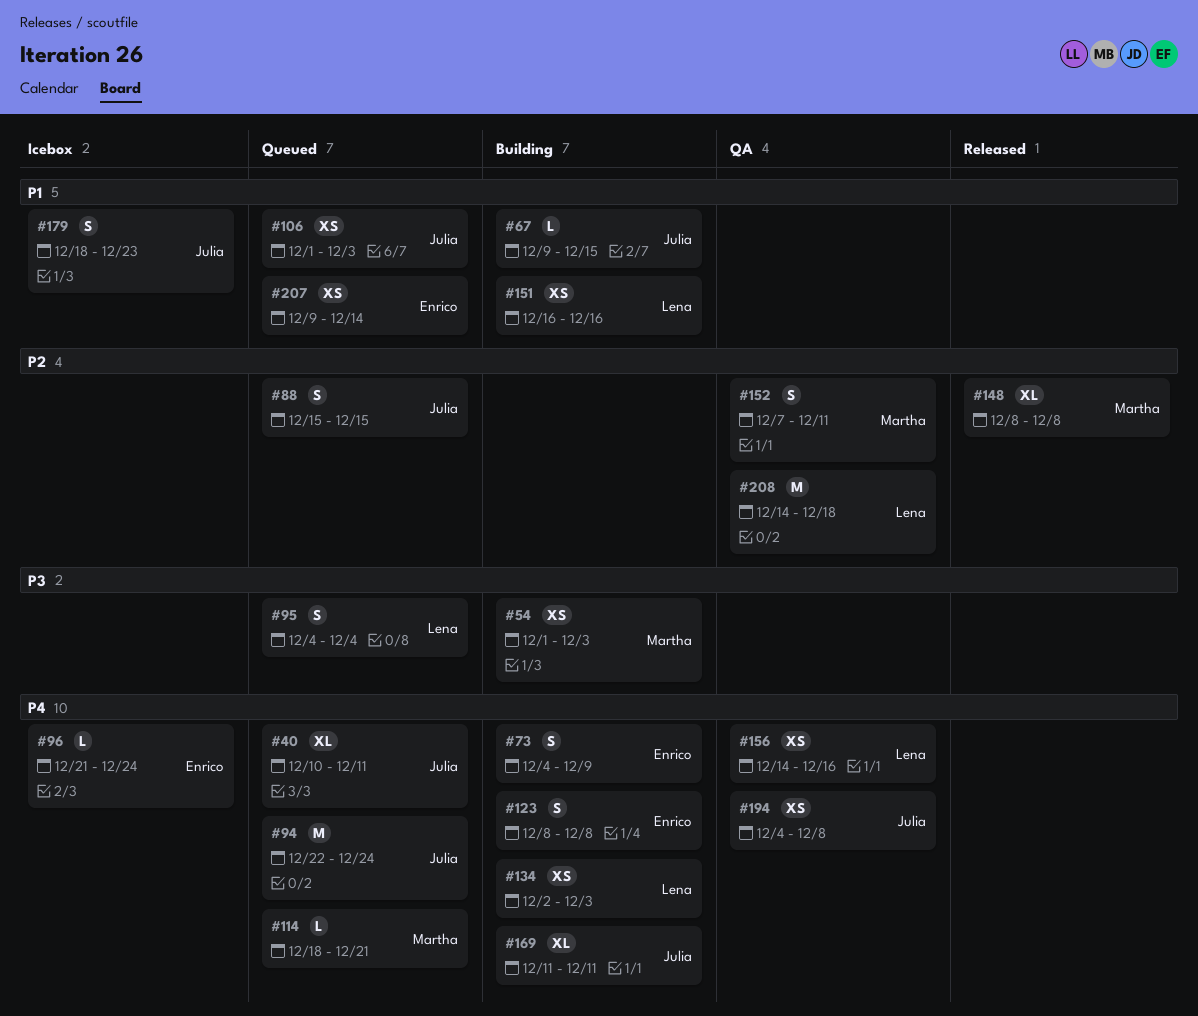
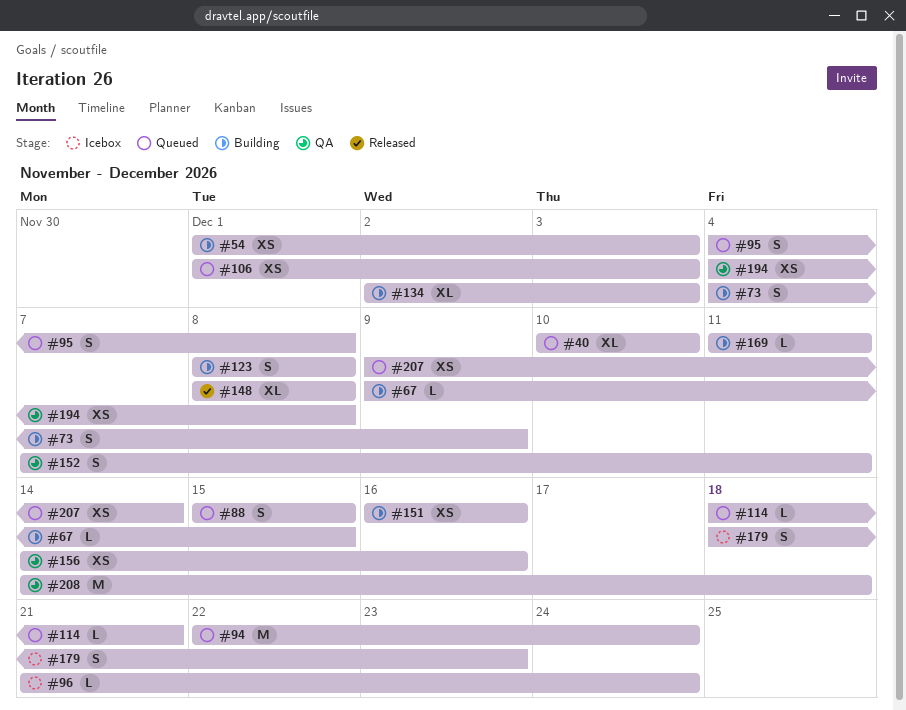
#40, due: Dec 11 -> Dec 10
#95, due: Dec 4 -> Dec 8
#134, estimate: XS -> XL
#169, estimate: XL -> L

